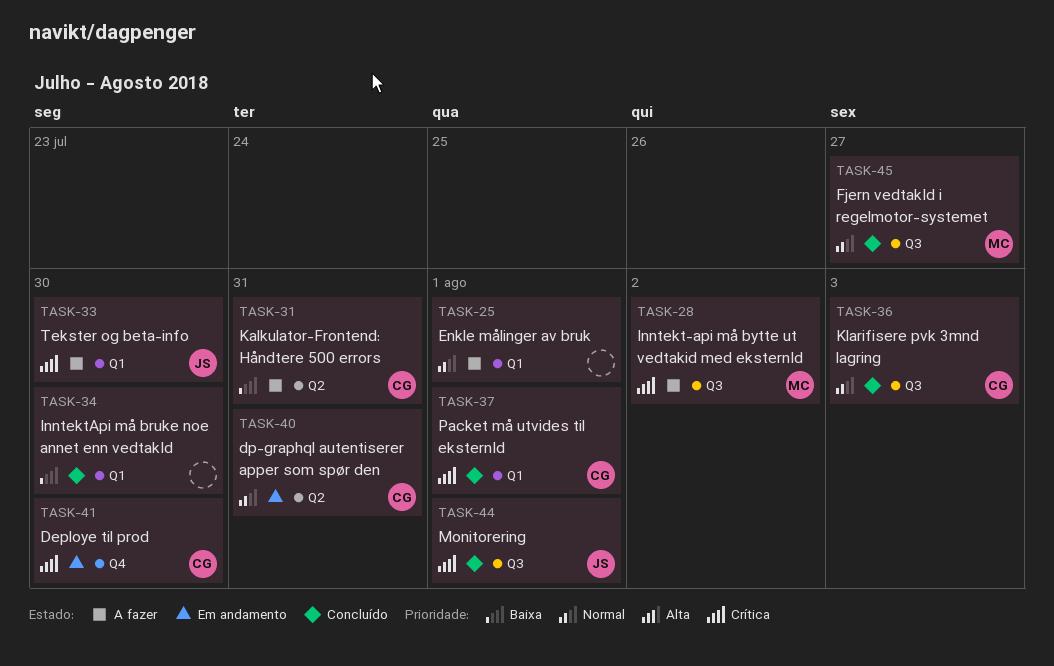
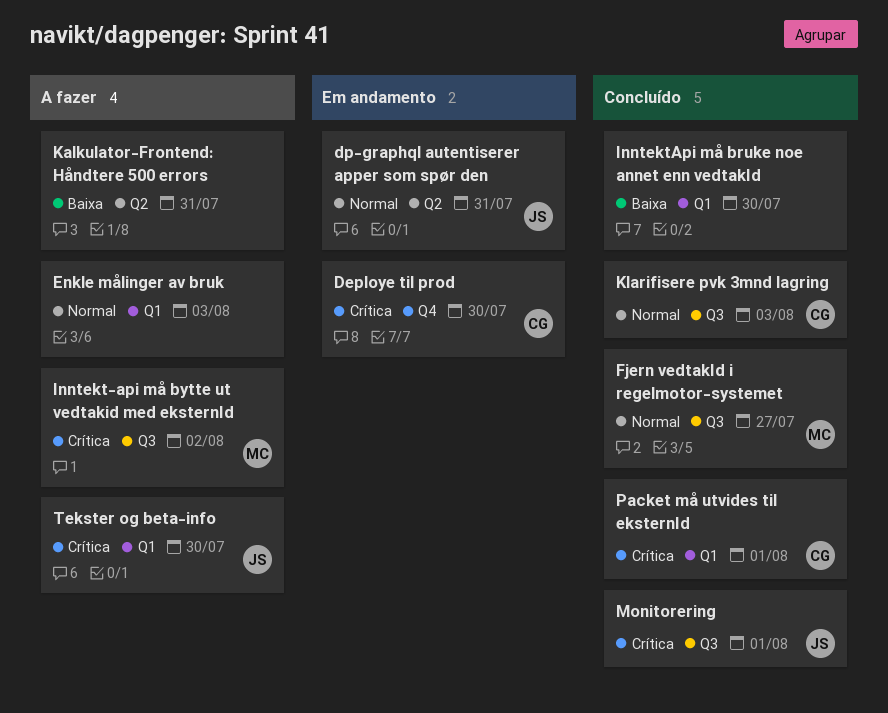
dp-graphql autentiserer apper som spør den, owner: CG -> JS
Enkle målinger av bruk, due: Aug 1 -> Aug 3
Kalkulator-Frontend: Håndtere 500 errors, owner: CG -> none

